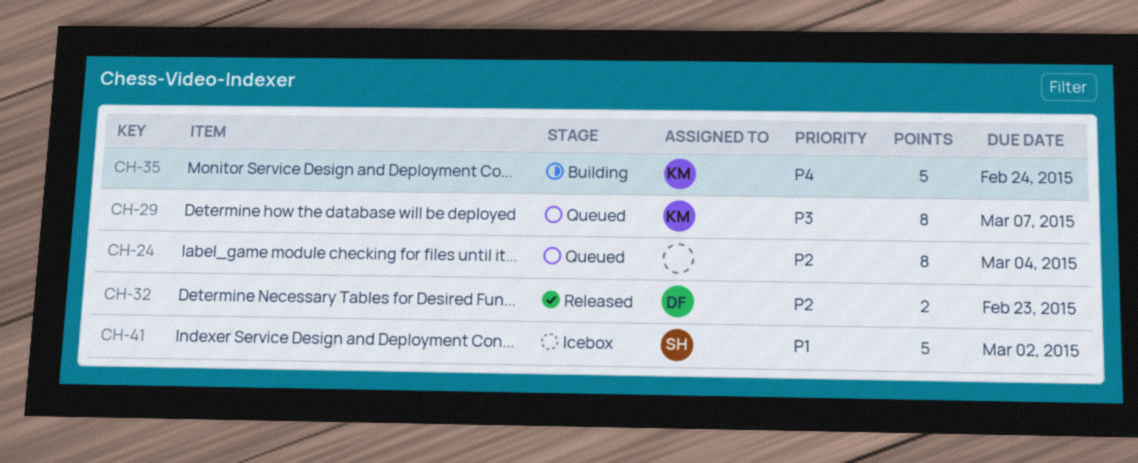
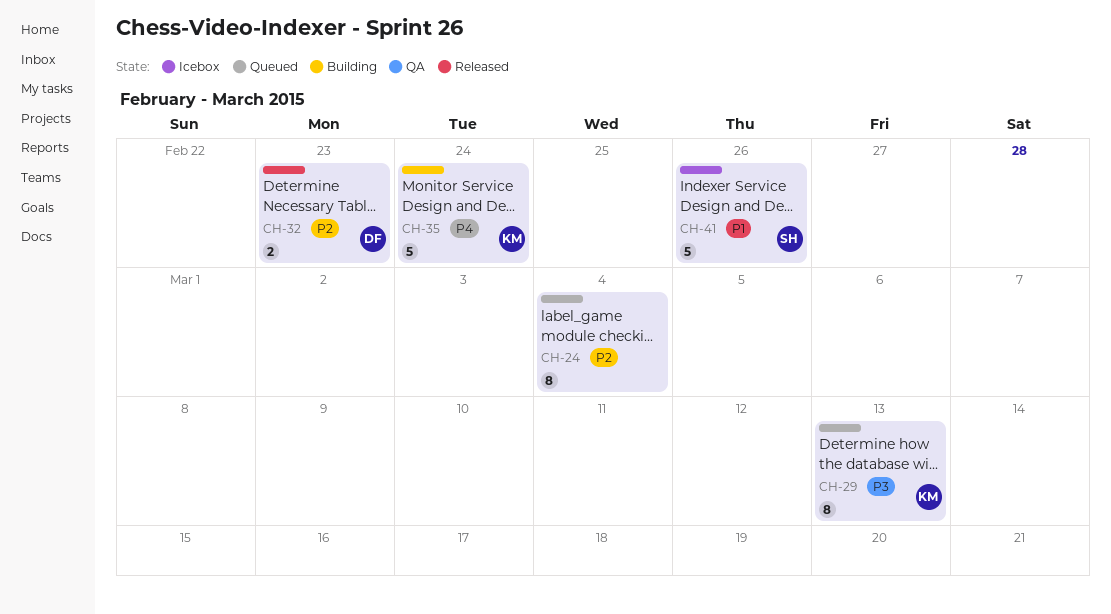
CH-29, due: Mar 7 -> Mar 13
CH-41, due: Mar 2 -> Feb 26

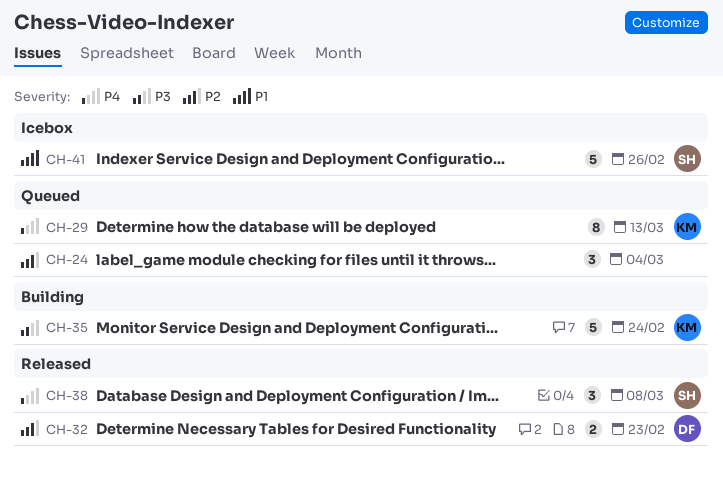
CH-24, estimate: 8 -> 3
CH-29, priority: P3 -> P4
CH-35, priority: P4 -> P3
CH-38: none -> present

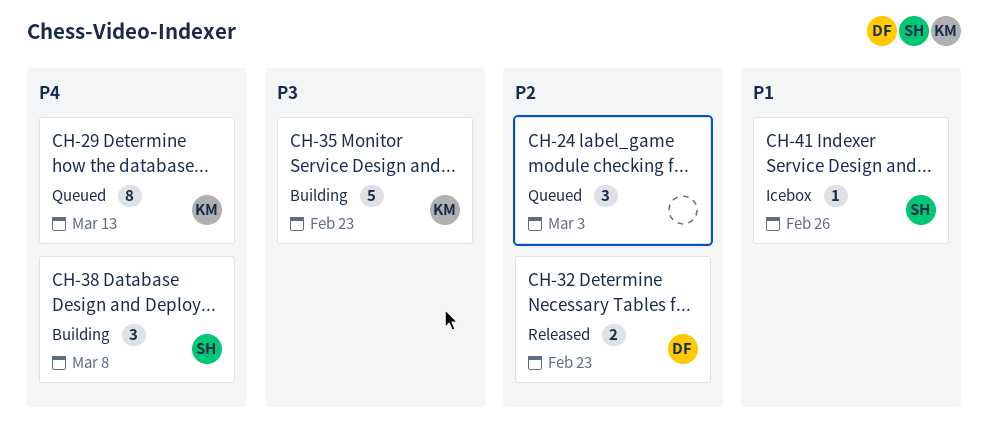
CH-24, due: Mar 4 -> Mar 3
CH-35, due: Feb 24 -> Feb 23
CH-38, status: Released -> Building
CH-41, estimate: 5 -> 1

